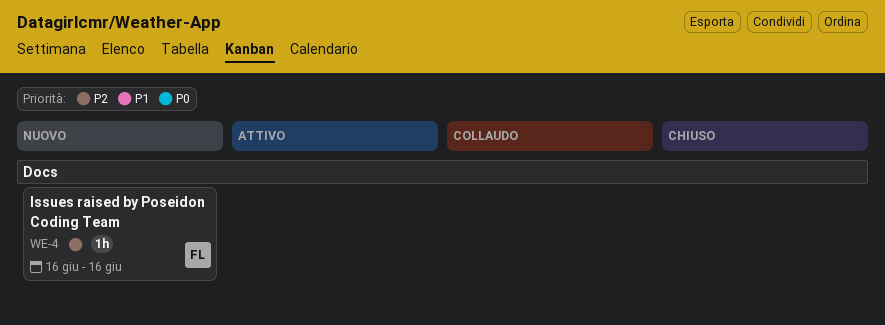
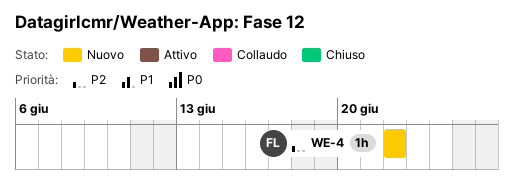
WE-4, start: Jun 16 -> Jun 22
WE-4, due: Jun 16 -> Jun 22

